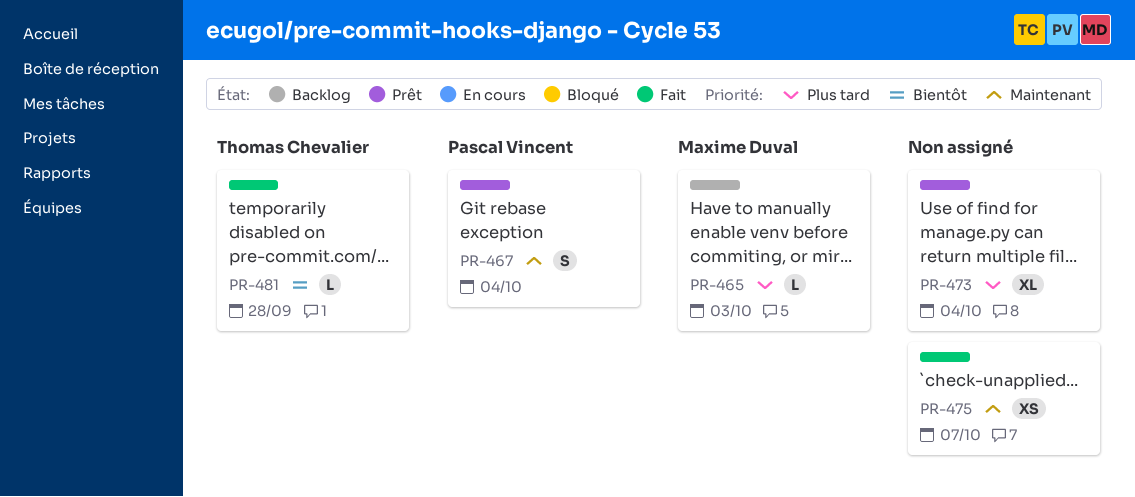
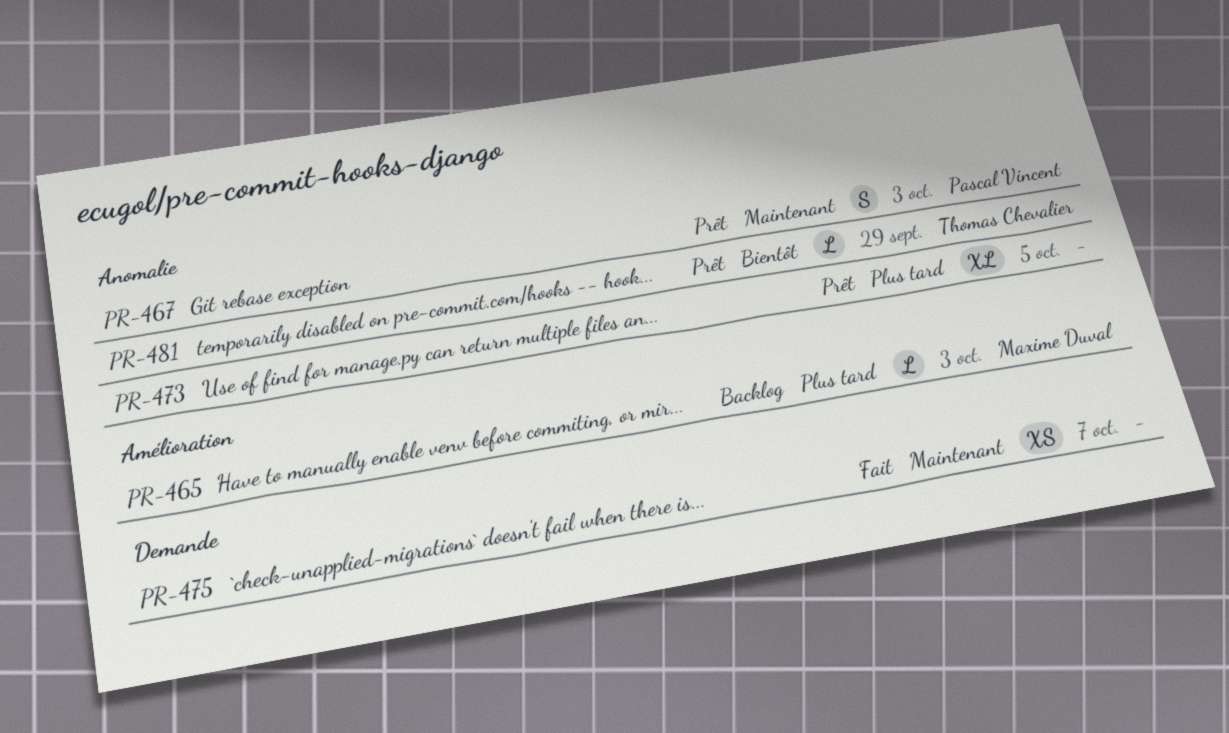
PR-467, due: Oct 4 -> Oct 3
PR-473, due: Oct 4 -> Oct 5
PR-481, status: Fait -> Prêt
PR-481, due: Sep 28 -> Sep 29

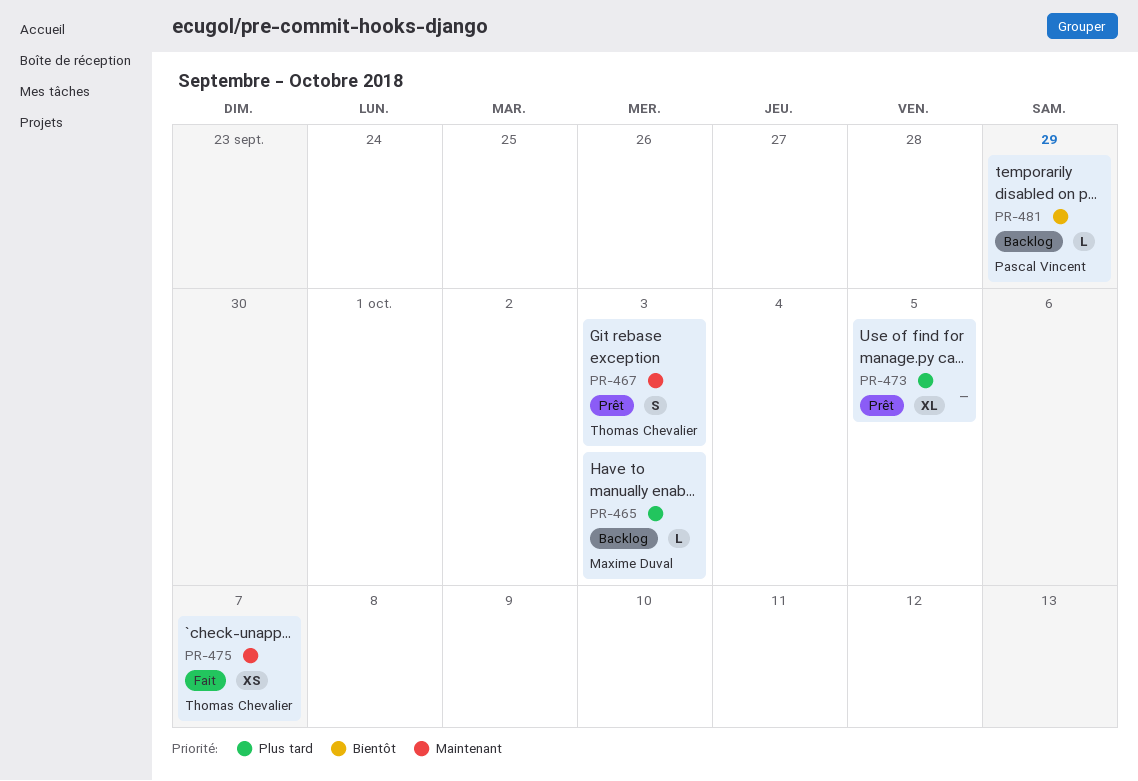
PR-467, owner: Pascal Vincent -> Thomas Chevalier
PR-475, owner: none -> Thomas Chevalier
PR-481, status: Prêt -> Backlog
PR-481, owner: Thomas Chevalier -> Pascal Vincent

